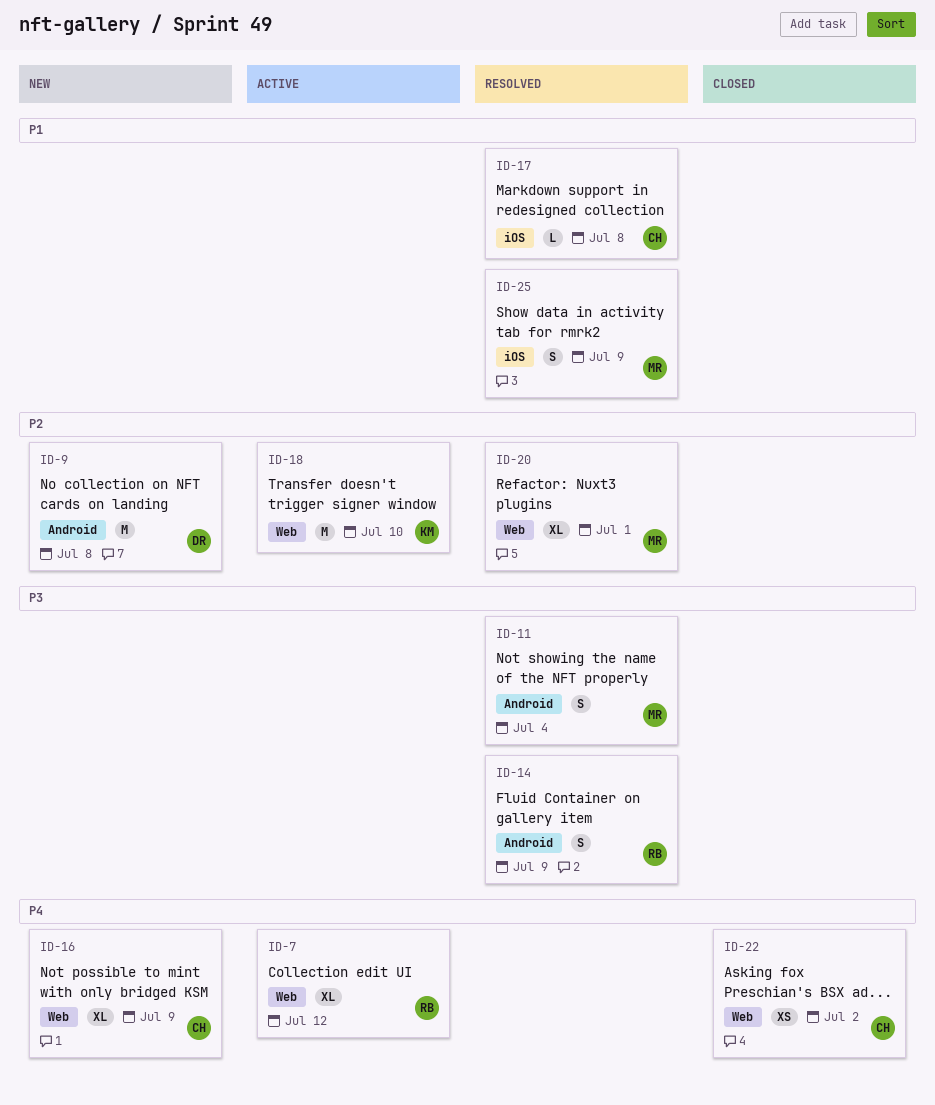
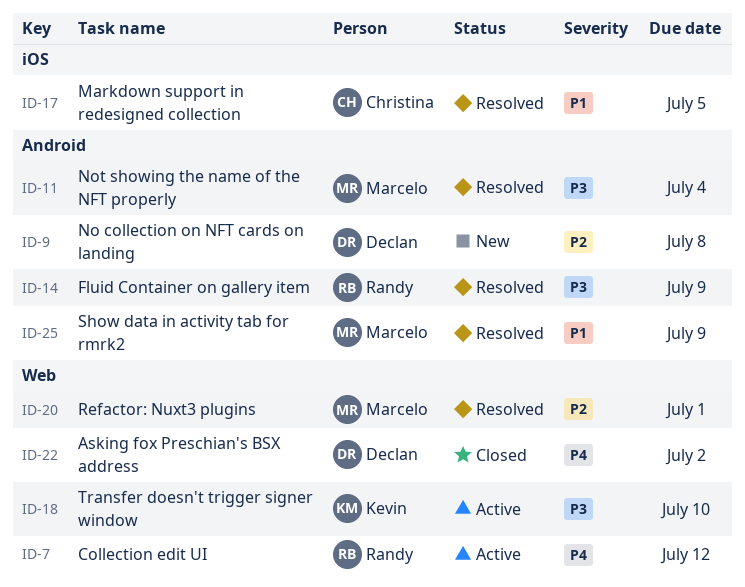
ID-16: present -> none
ID-17, due: Jul 8 -> Jul 5
ID-18, priority: P2 -> P3
ID-22, owner: Christina -> Declan
ID-25, label: iOS -> Android

